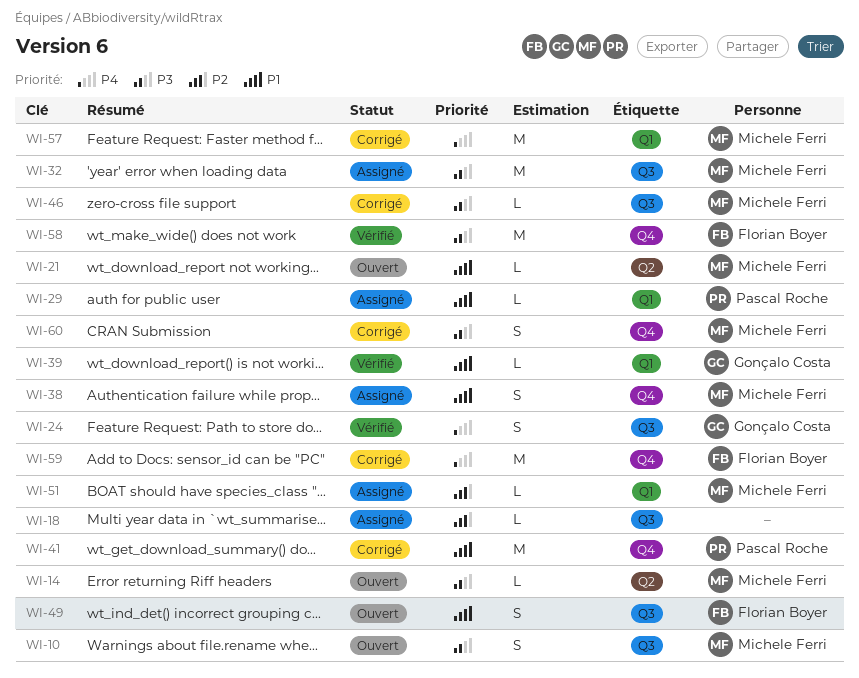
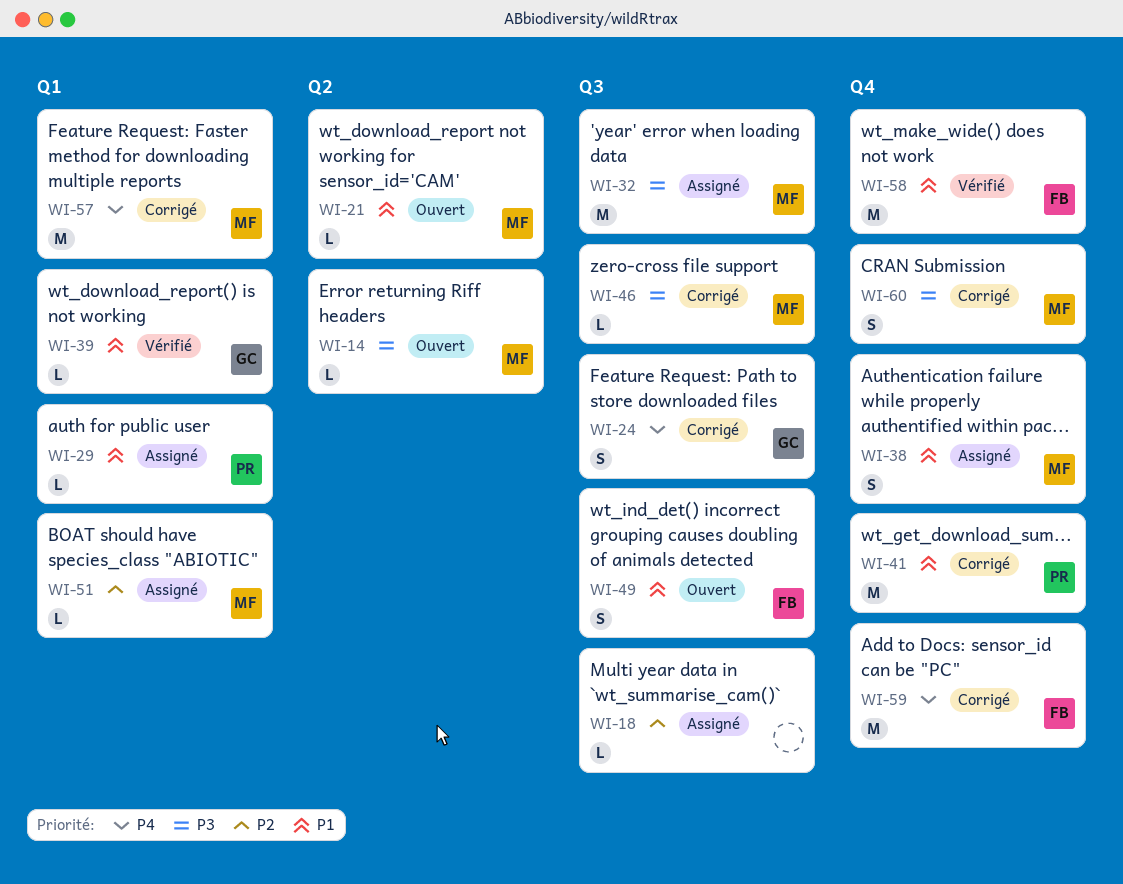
WI-10: present -> none
WI-24, status: Vérifié -> Corrigé
WI-58, priority: P3 -> P1

